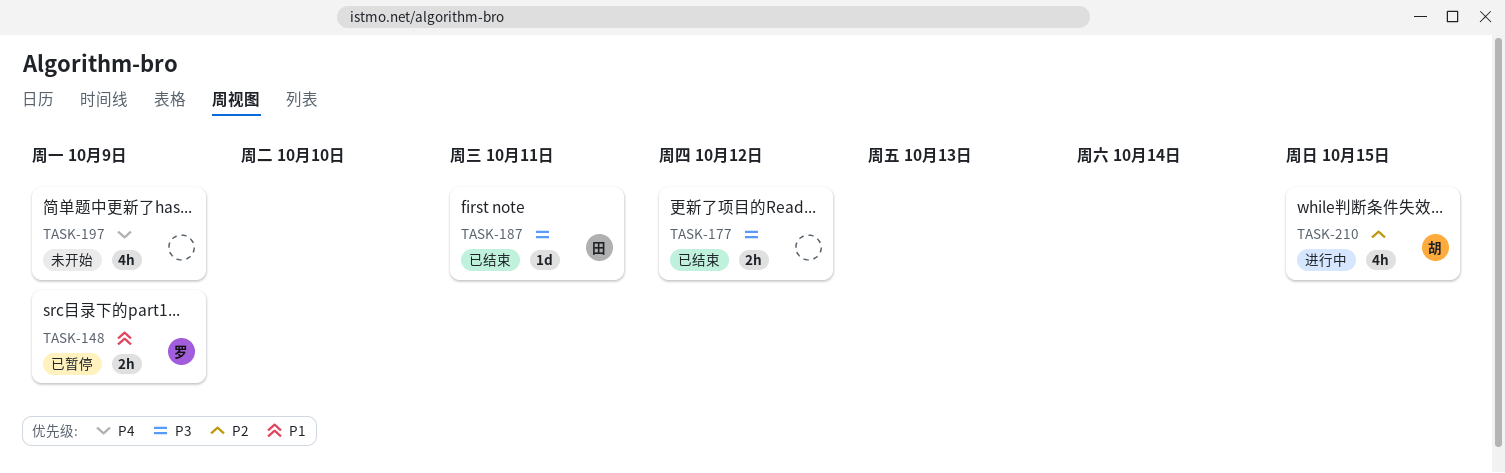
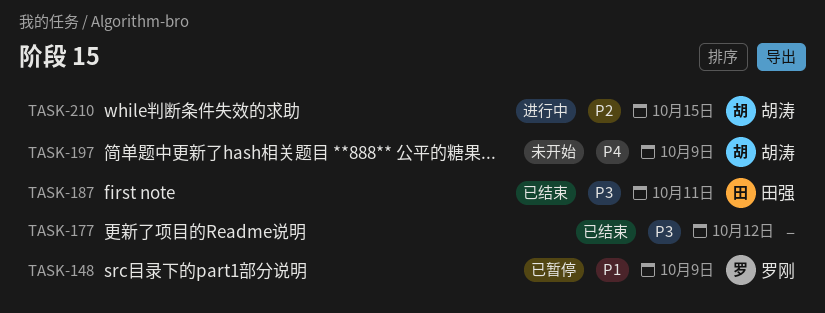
TASK-197, owner: none -> 胡涛

